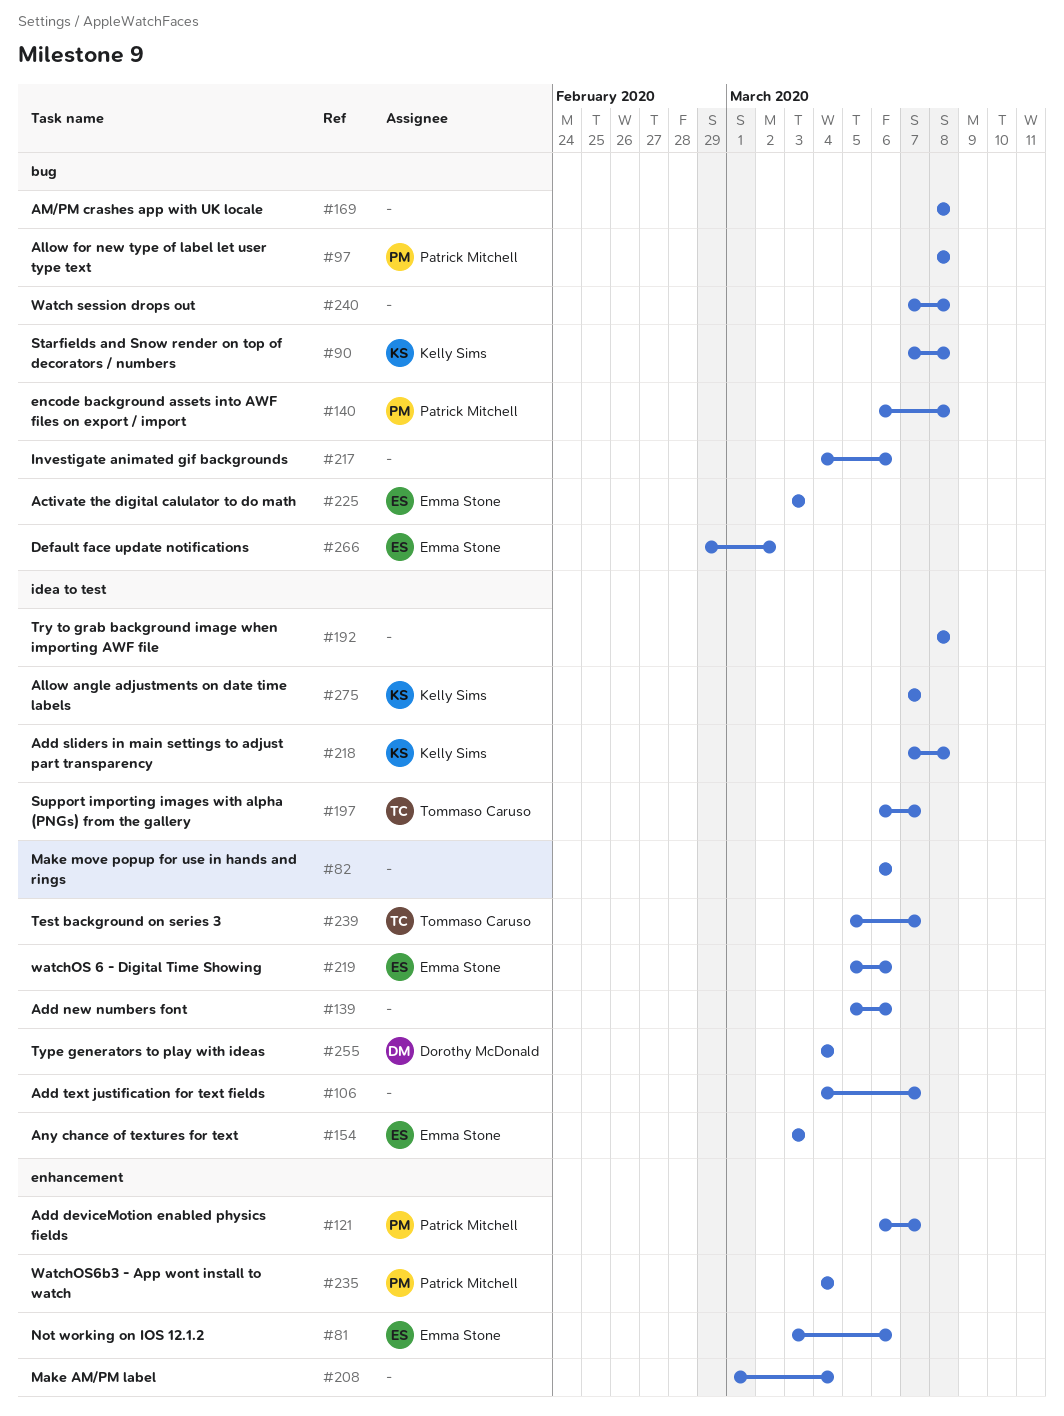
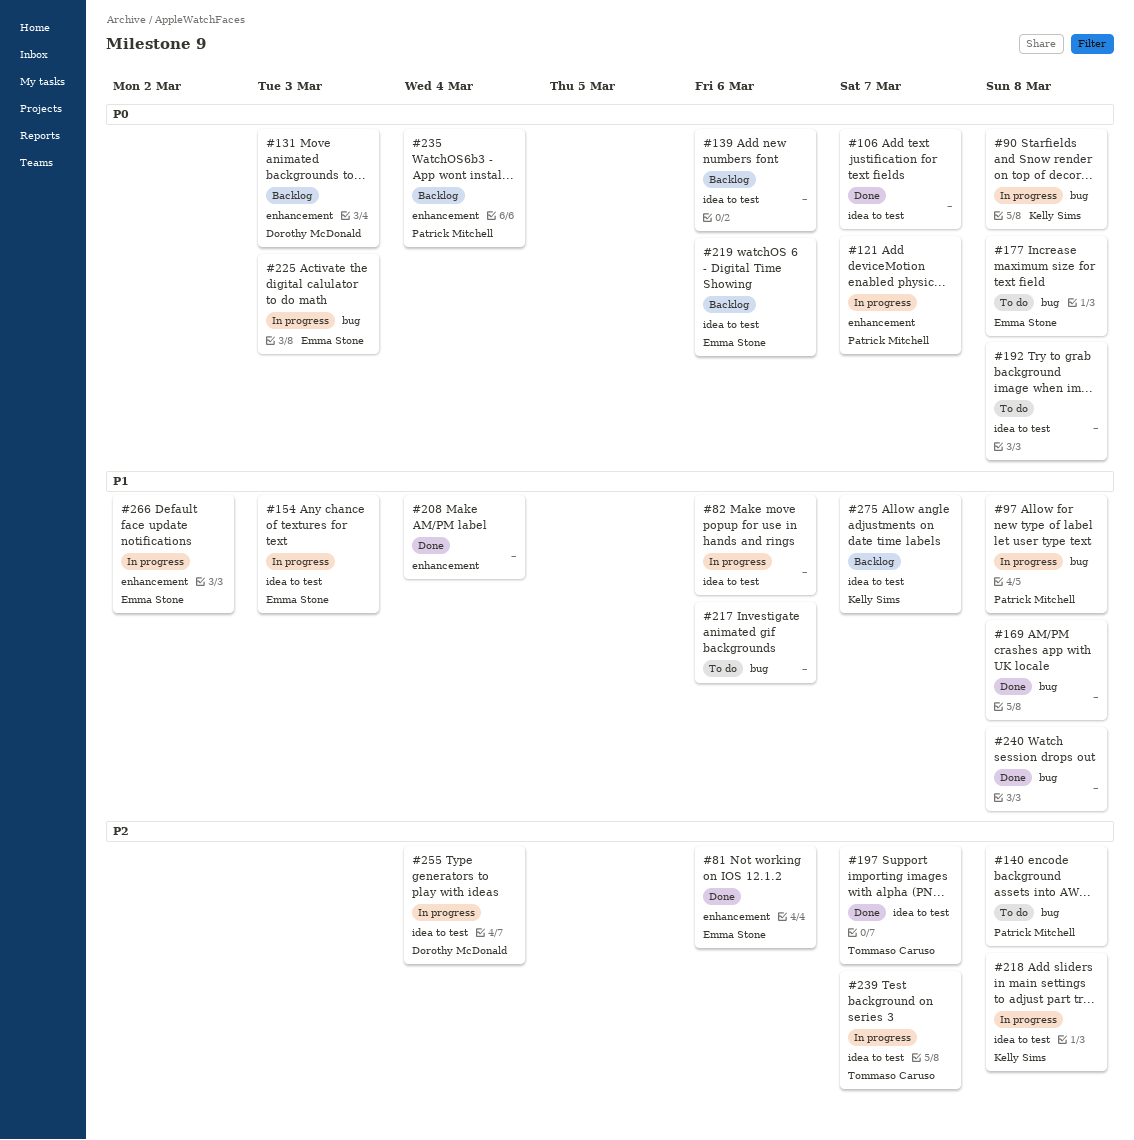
#131: none -> present
#177: none -> present
#266, label: bug -> enhancement

